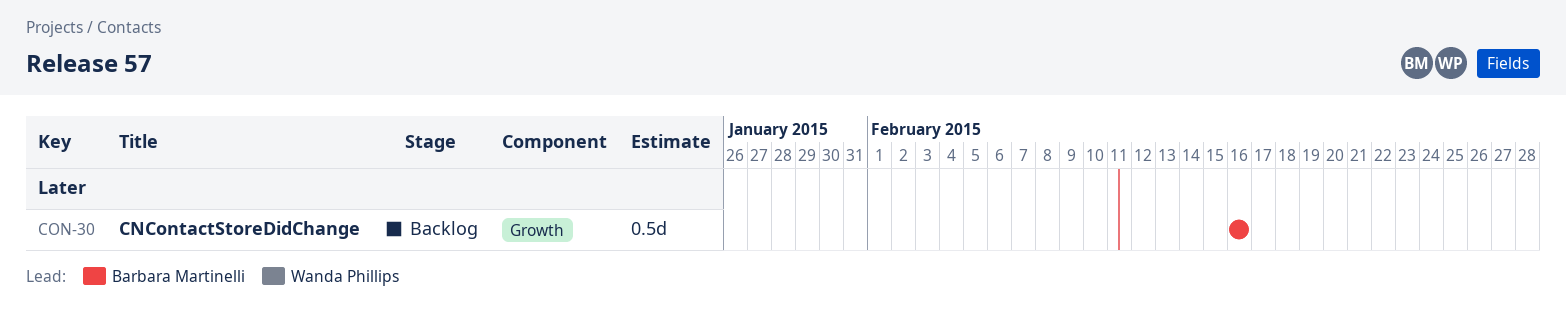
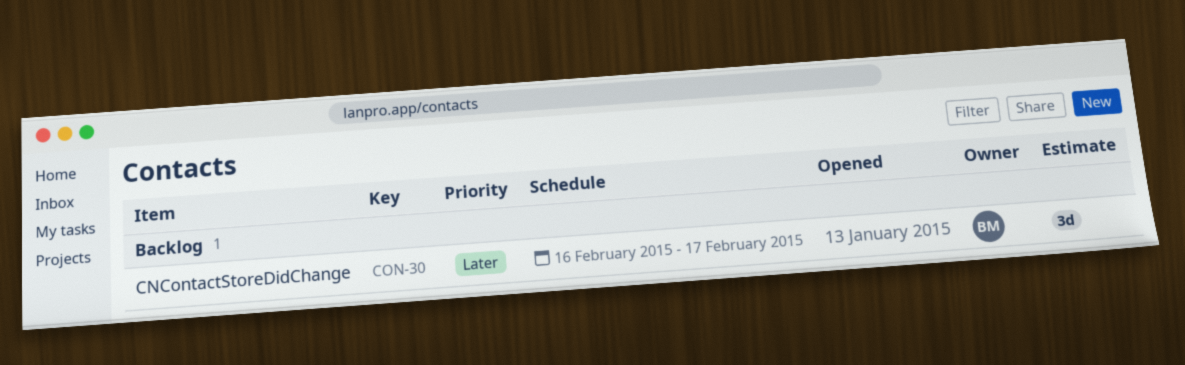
CON-30, estimate: 0.5d -> 3d
CON-30, due: Feb 16 -> Feb 17

